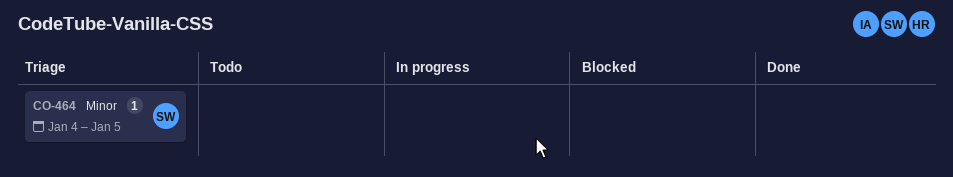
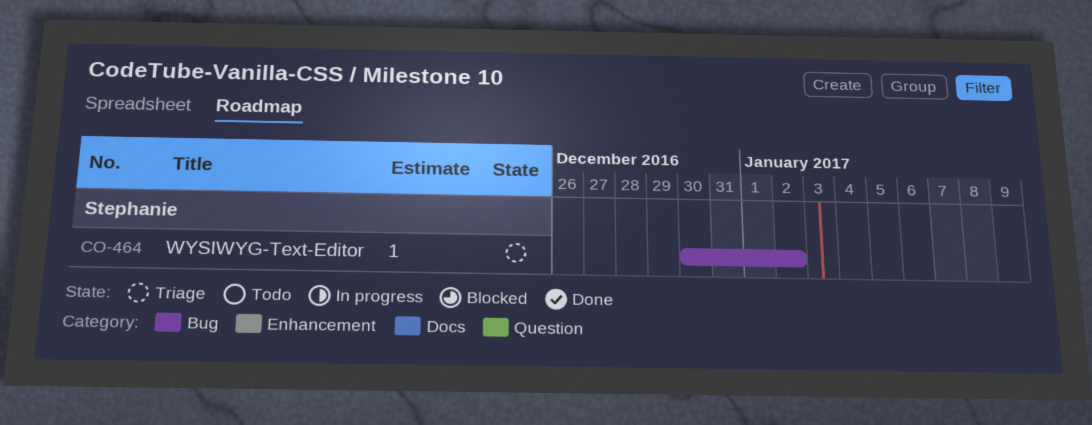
CO-464, start: Jan 4 -> Dec 30
CO-464, due: Jan 5 -> Jan 2

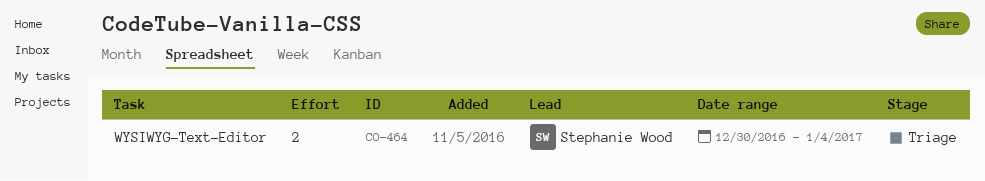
CO-464, estimate: 1 -> 2
CO-464, due: Jan 2 -> Jan 4

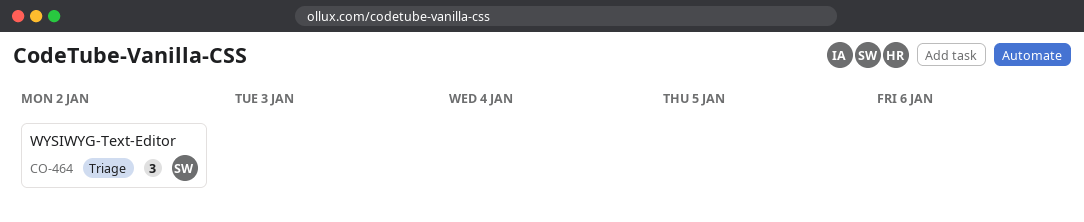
CO-464, estimate: 2 -> 3
CO-464, due: Jan 4 -> Jan 2

